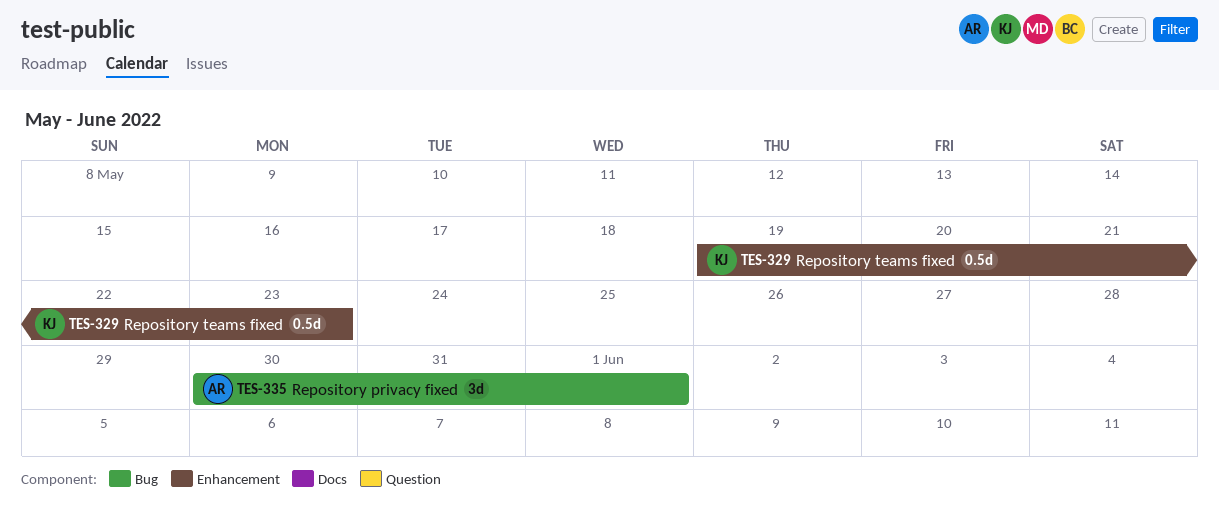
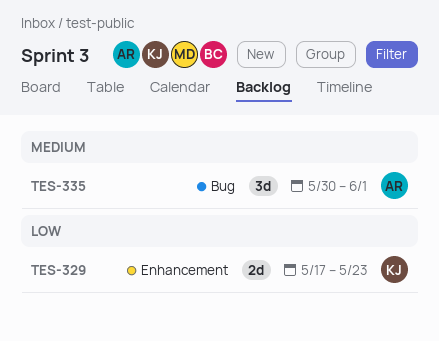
TES-329, estimate: 0.5d -> 2d
TES-329, start: May 19 -> May 17

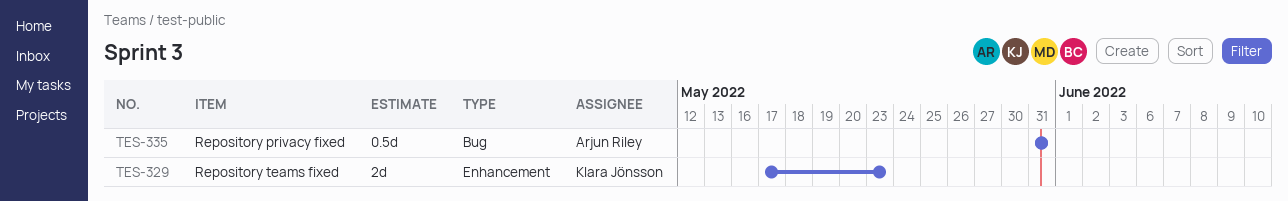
TES-335, estimate: 3d -> 0.5d
TES-335, start: May 30 -> May 31
TES-335, due: Jun 1 -> May 31

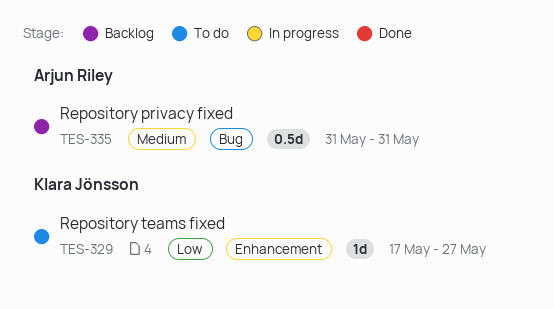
TES-329, estimate: 2d -> 1d
TES-329, due: May 23 -> May 27

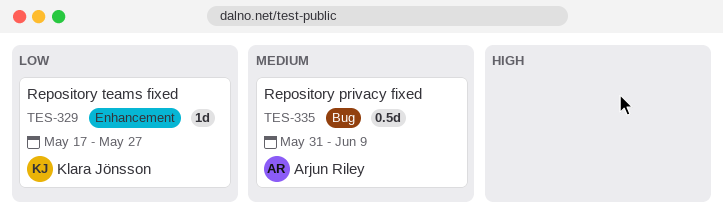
TES-335, due: May 31 -> Jun 9

